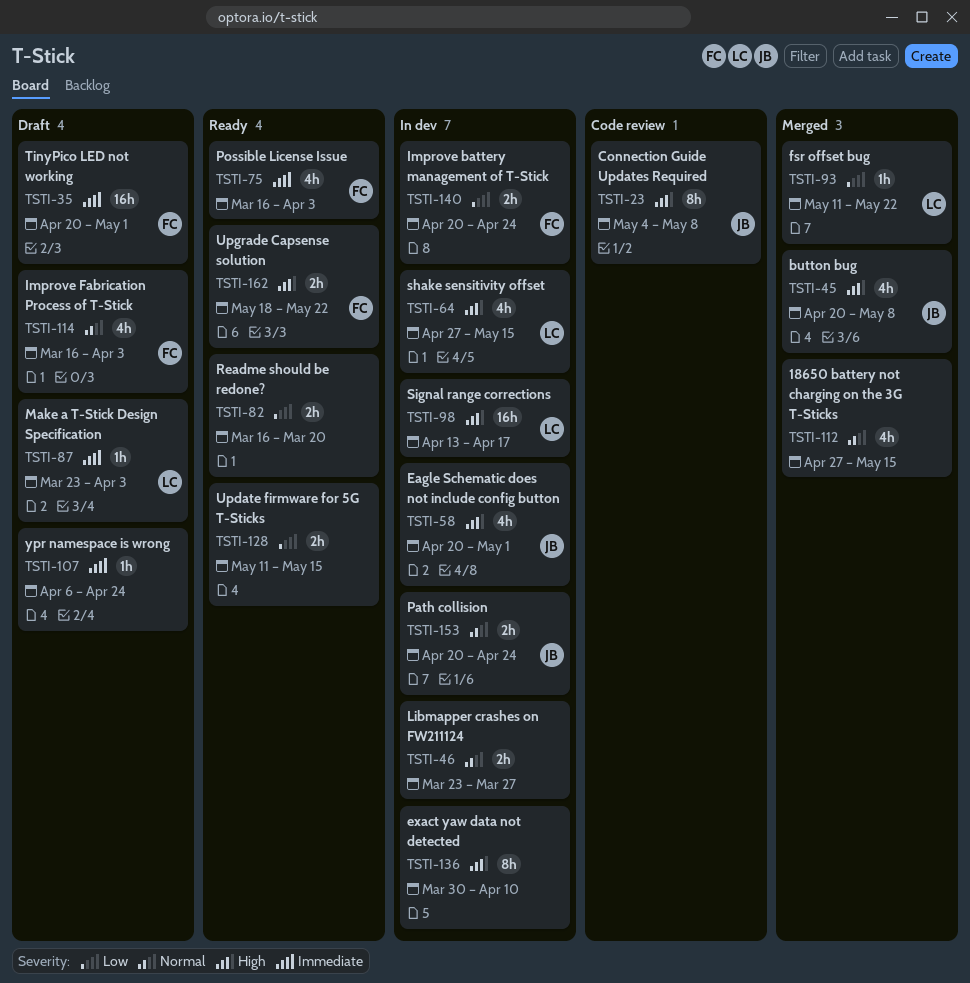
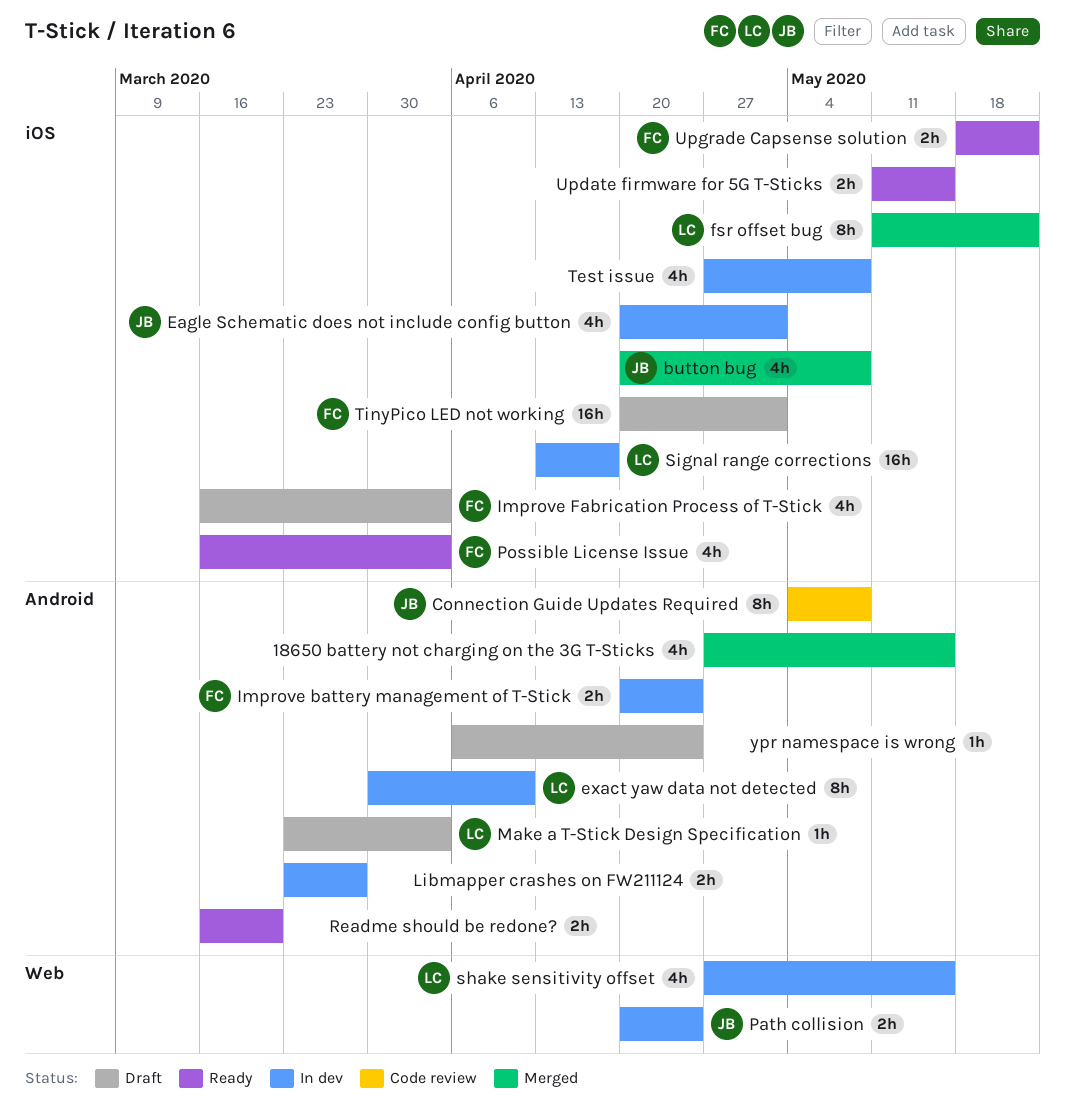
exact yaw data not detected, owner: none -> LC
fsr offset bug, estimate: 1h -> 8h
Test issue: none -> present

